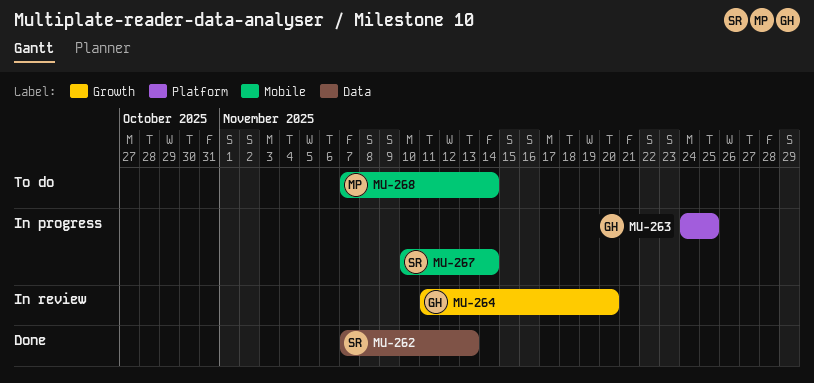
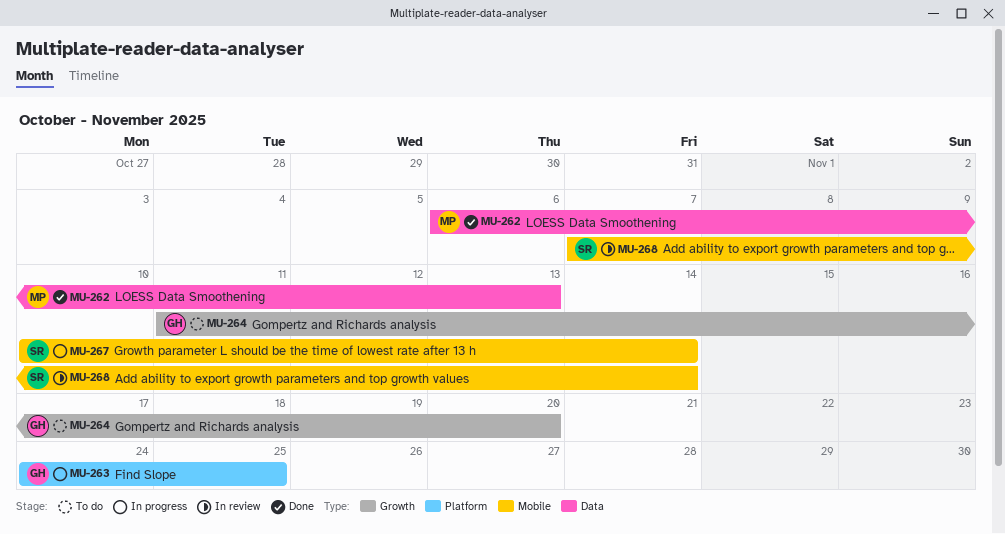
MU-262, owner: SR -> MP
MU-262, start: Nov 7 -> Nov 6
MU-264, status: In review -> To do
MU-268, status: To do -> In review
MU-268, owner: MP -> SR

